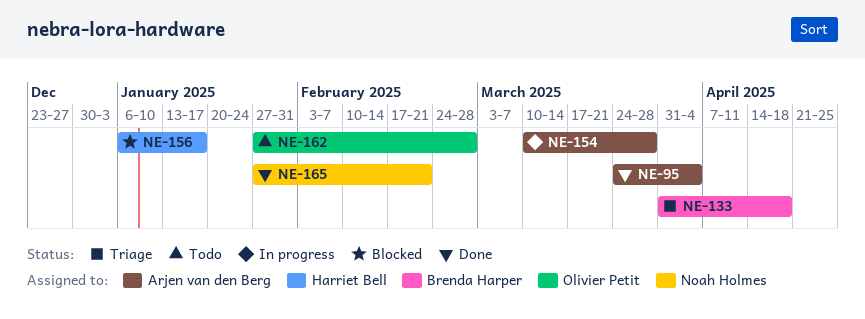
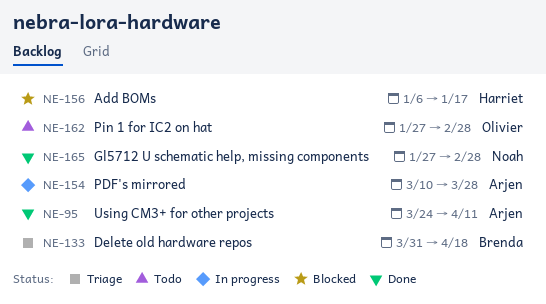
NE-95, due: Apr 4 -> Apr 11
NE-165, due: Feb 21 -> Feb 28

